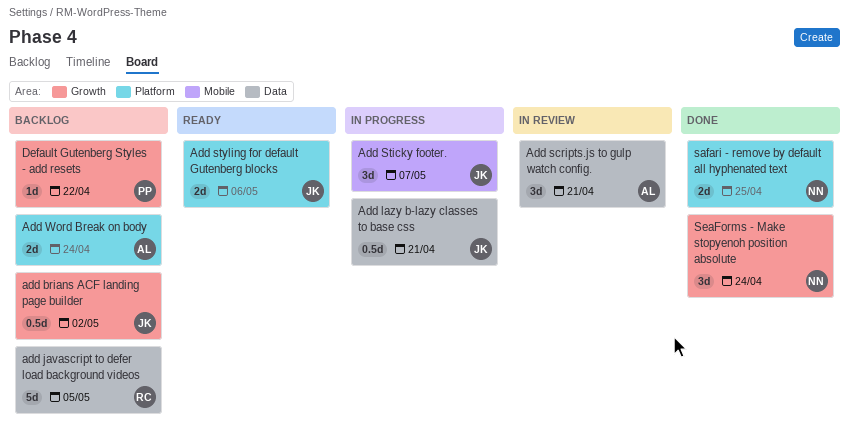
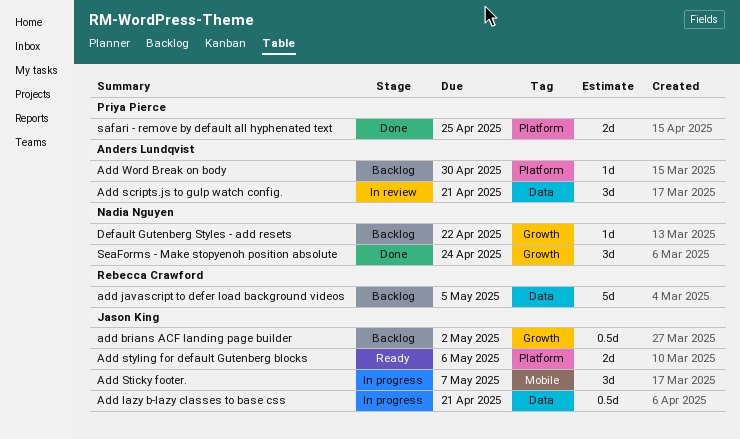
Add Word Break on body, estimate: 2d -> 1d
Add Word Break on body, due: Apr 24 -> Apr 30
Default Gutenberg Styles - add resets, owner: Priya Pierce -> Nadia Nguyen
safari - remove by default all hyphenated text, owner: Nadia Nguyen -> Priya Pierce

